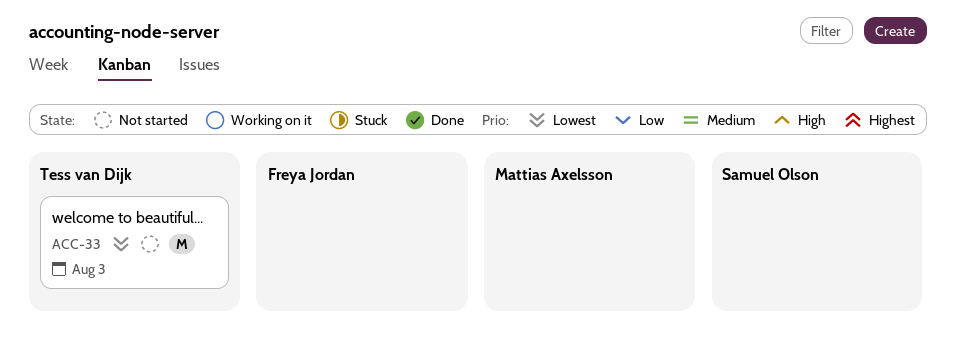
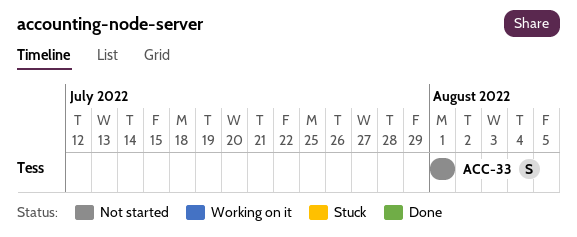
ACC-33, estimate: M -> S
ACC-33, due: Aug 3 -> Aug 1

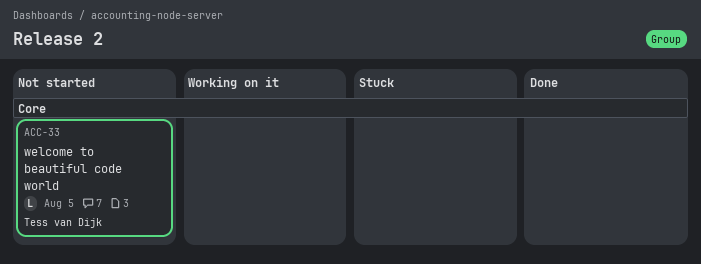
ACC-33, estimate: S -> L
ACC-33, due: Aug 1 -> Aug 5

